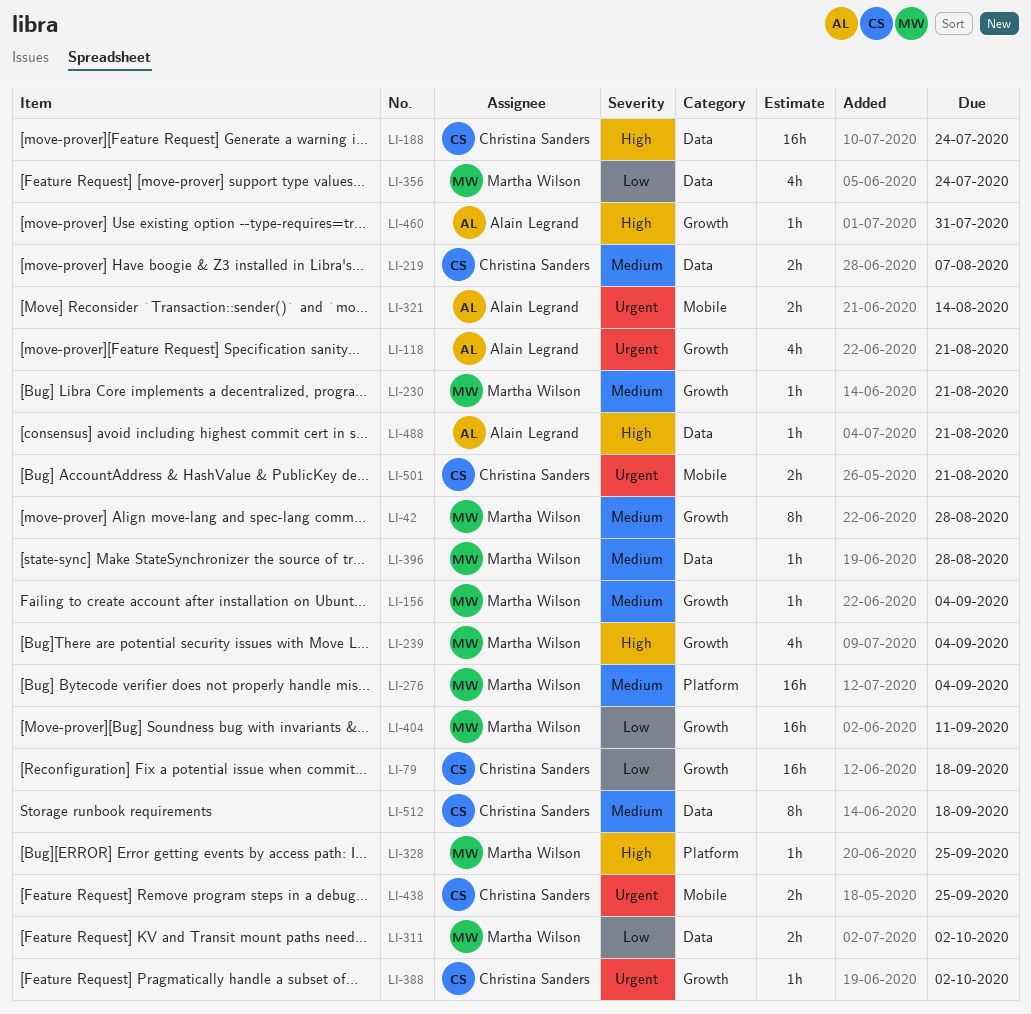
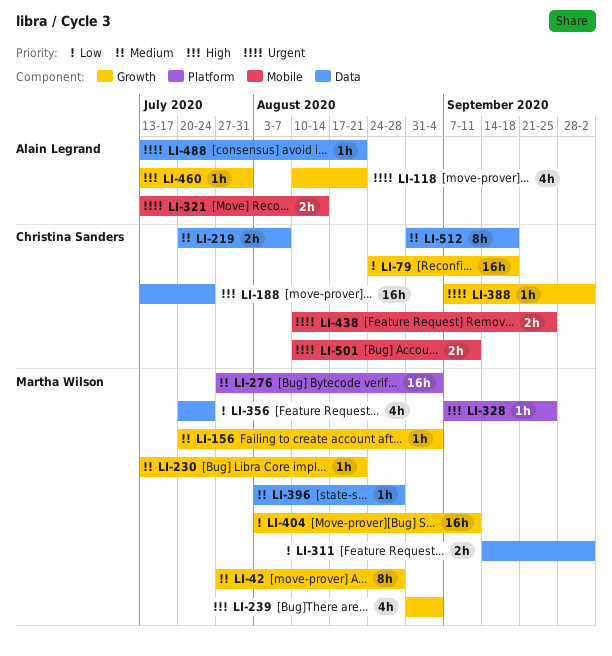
LI-488, priority: High -> Urgent
LI-501, due: Aug 21 -> Sep 11

